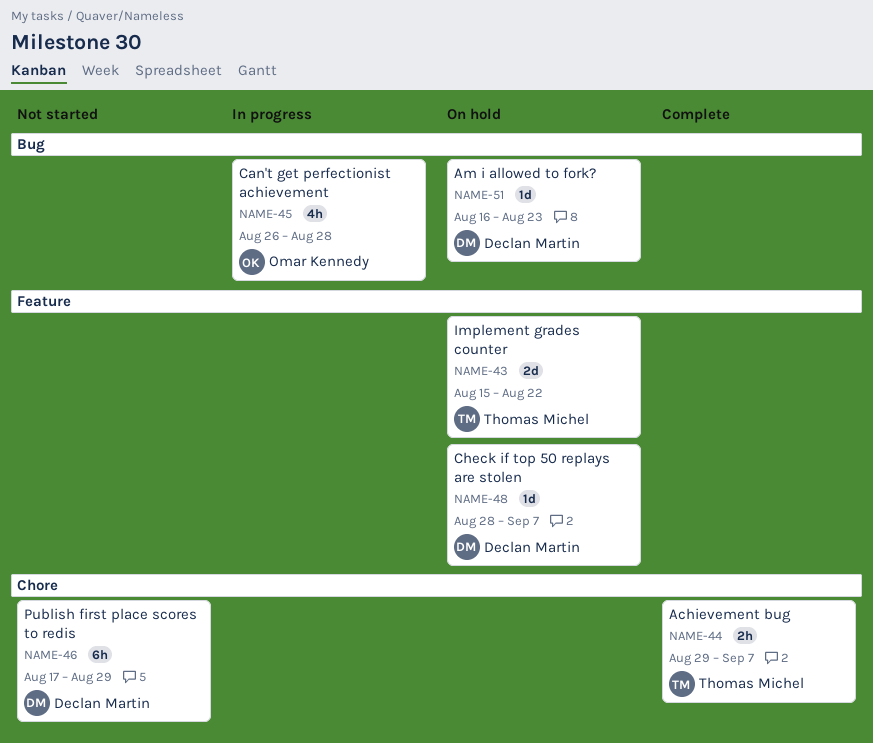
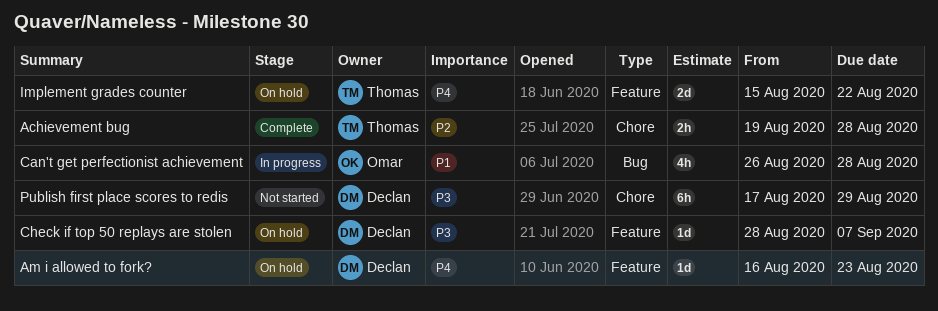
Achievement bug, start: Aug 29 -> Aug 19
Achievement bug, due: Sep 7 -> Aug 28
Am i allowed to fork?, label: Bug -> Feature

